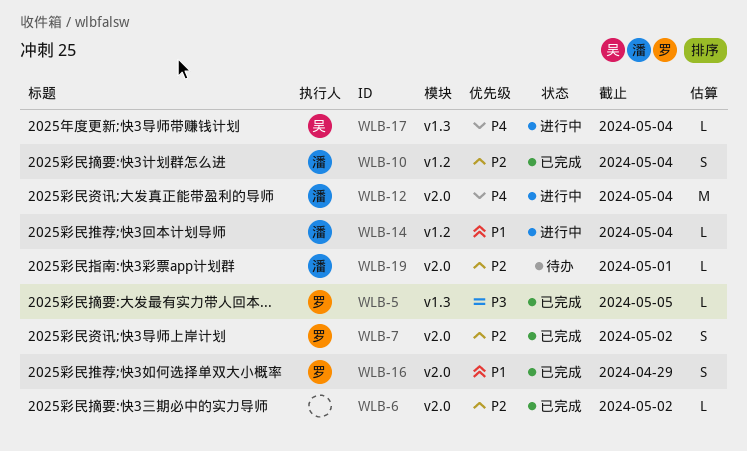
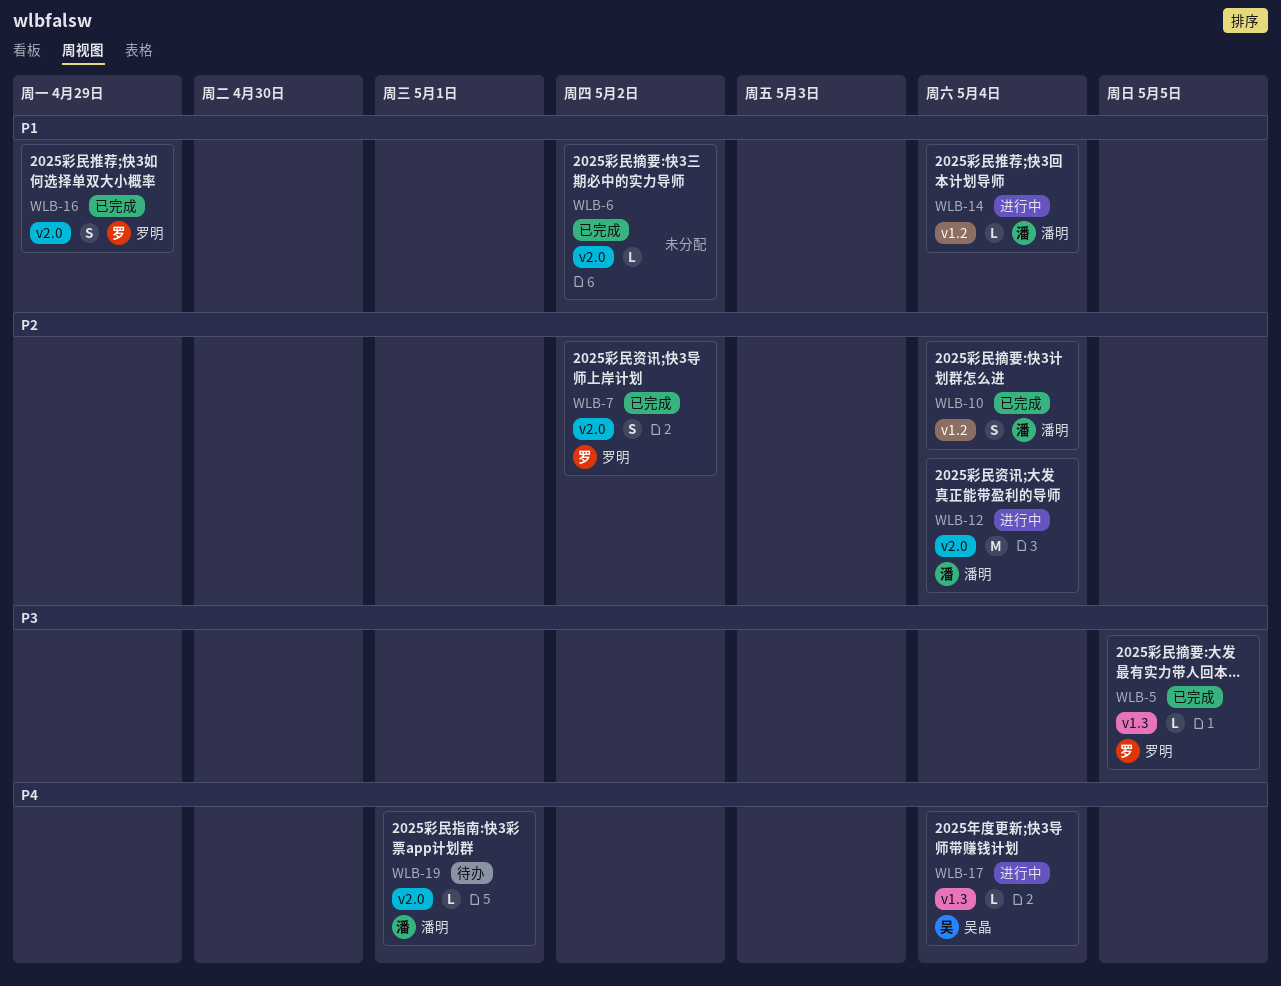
WLB-6, priority: P2 -> P1
WLB-12, priority: P4 -> P2
WLB-19, priority: P2 -> P4

